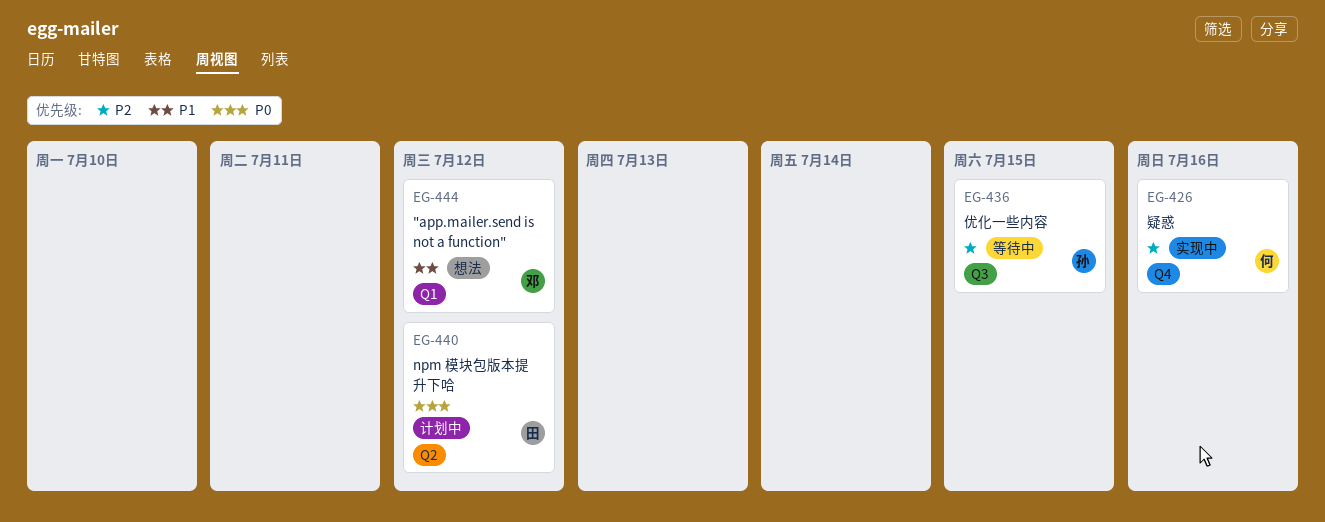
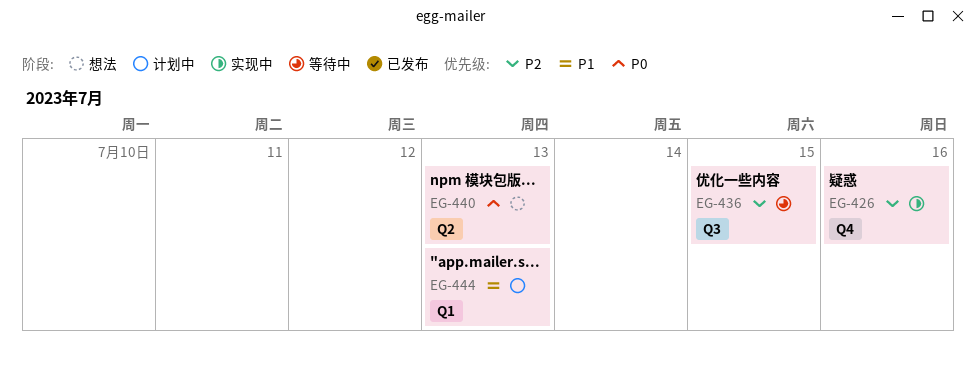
EG-440, status: 计划中 -> 想法
EG-440, due: Jul 12 -> Jul 13
EG-444, status: 想法 -> 计划中
EG-444, due: Jul 12 -> Jul 13

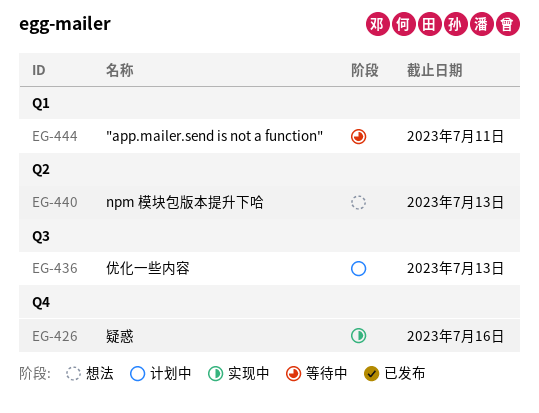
EG-436, status: 等待中 -> 计划中
EG-436, due: Jul 15 -> Jul 13
EG-444, status: 计划中 -> 等待中
EG-444, due: Jul 13 -> Jul 11

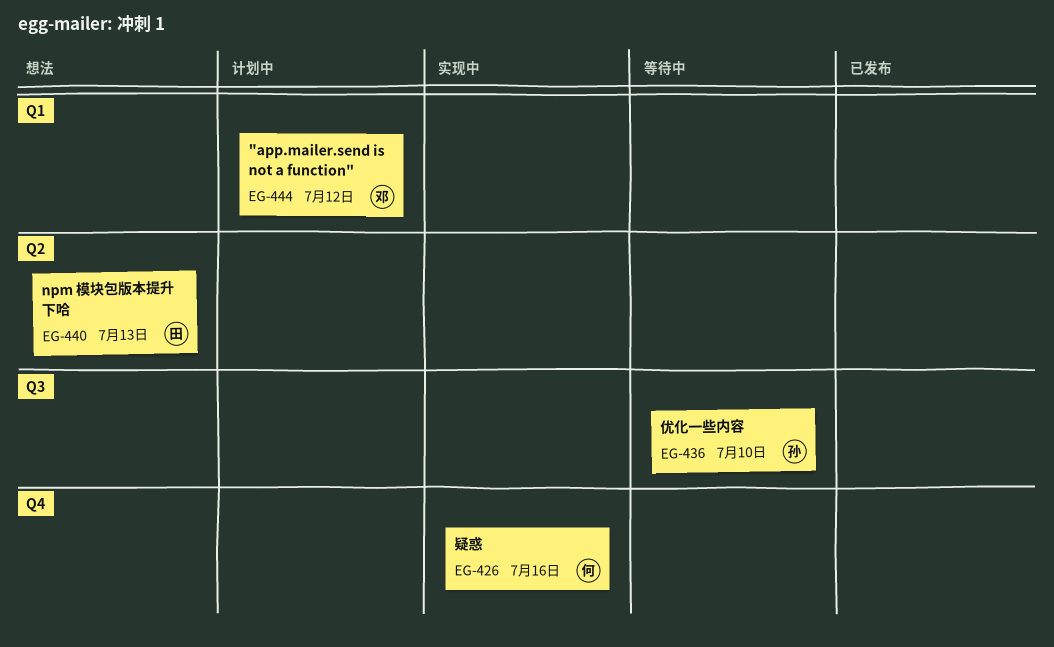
EG-436, status: 计划中 -> 等待中
EG-436, due: Jul 13 -> Jul 10
EG-444, status: 等待中 -> 计划中
EG-444, due: Jul 11 -> Jul 12

